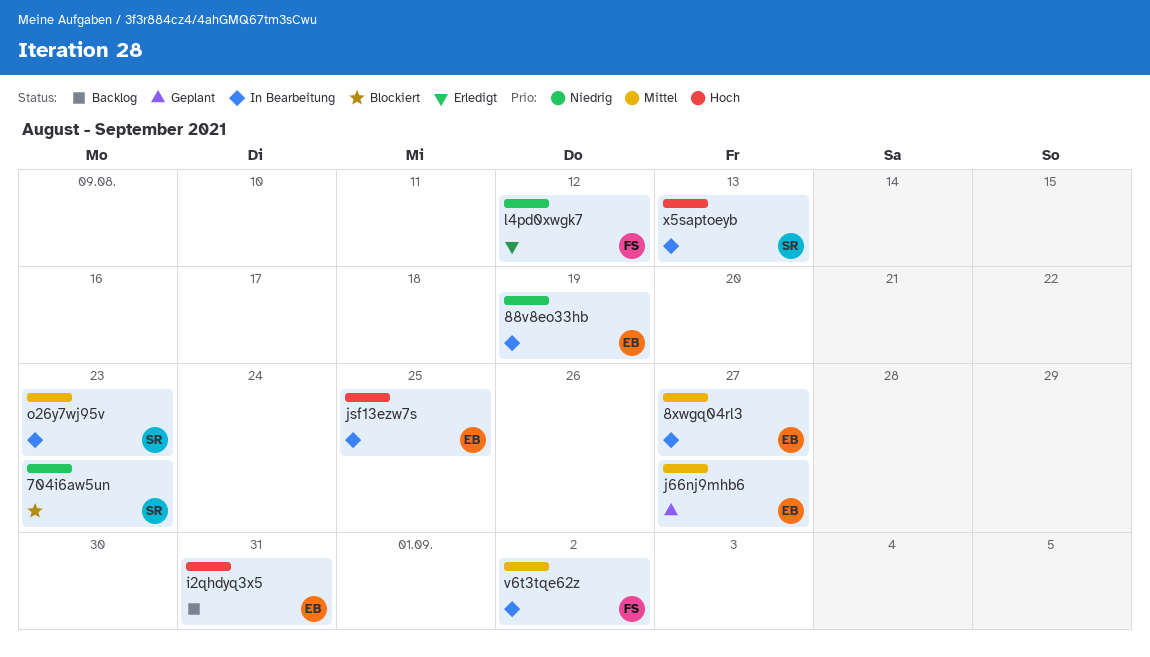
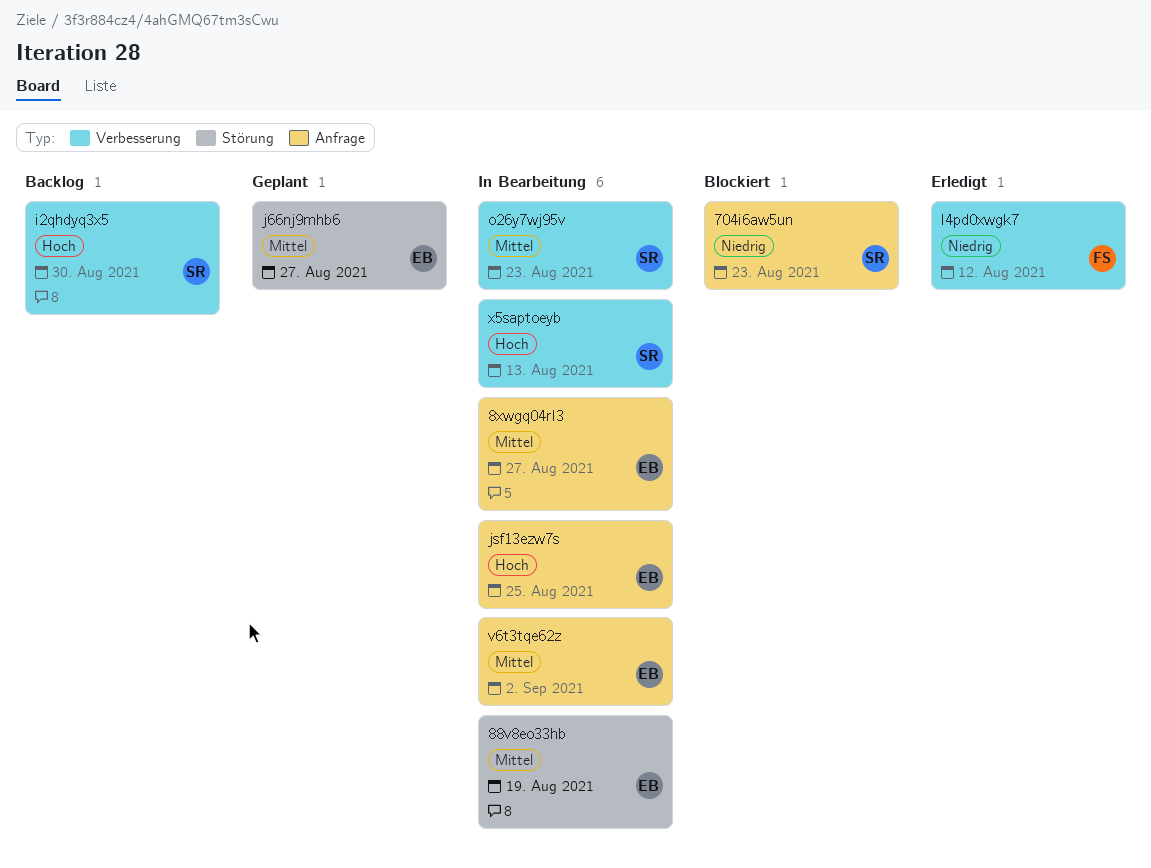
88v8eo33hb, priority: Niedrig -> Mittel
i2qhdyq3x5, owner: EB -> SR
i2qhdyq3x5, due: Aug 31 -> Aug 30
v6t3tqe62z, owner: FS -> EB

